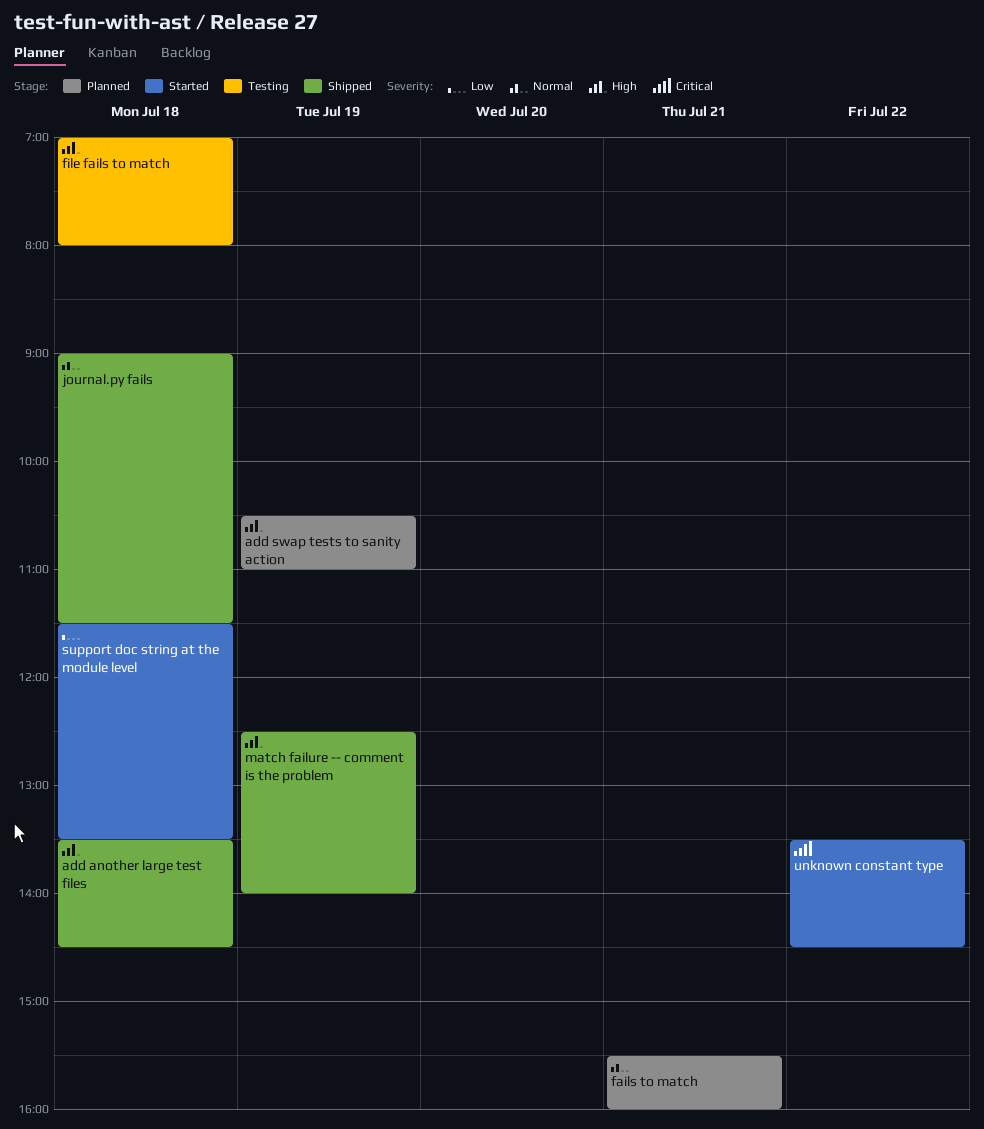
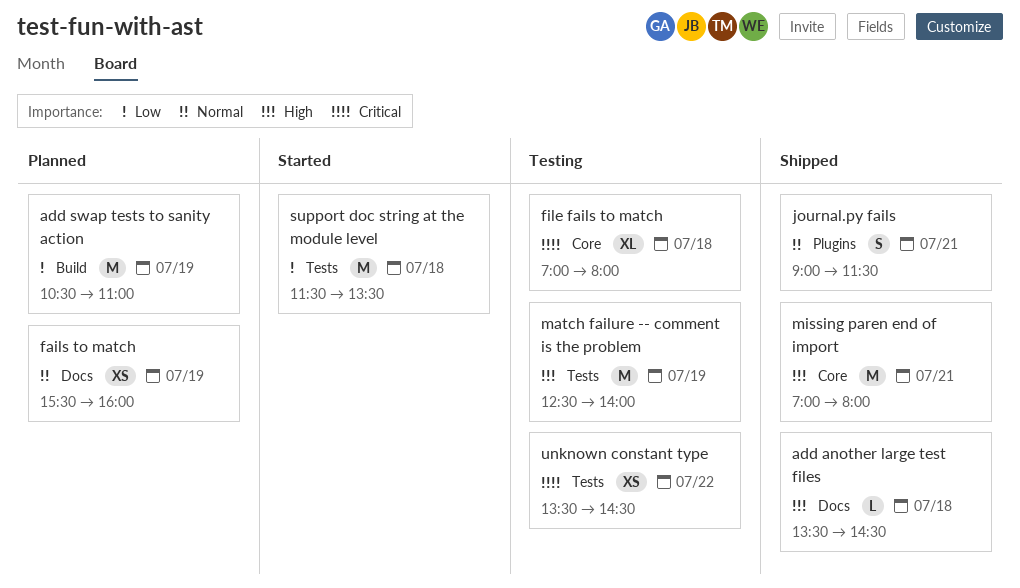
add swap tests to sanity action, priority: High -> Low
fails to match, day: Jul 21 -> Jul 19
file fails to match, priority: High -> Critical
journal.py fails, day: Jul 18 -> Jul 21
match failure -- comment is the problem, status: Shipped -> Testing
missing paren end of import: none -> present
unknown constant type, status: Started -> Testing

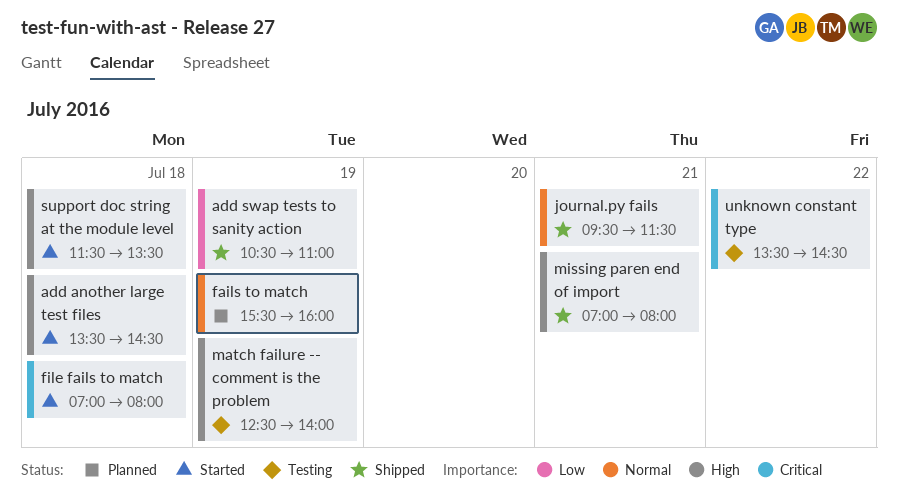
add another large test files, status: Shipped -> Started
add swap tests to sanity action, status: Planned -> Shipped
file fails to match, status: Testing -> Started
journal.py fails, begins: 09:00 -> 09:30
support doc string at the module level, priority: Low -> High

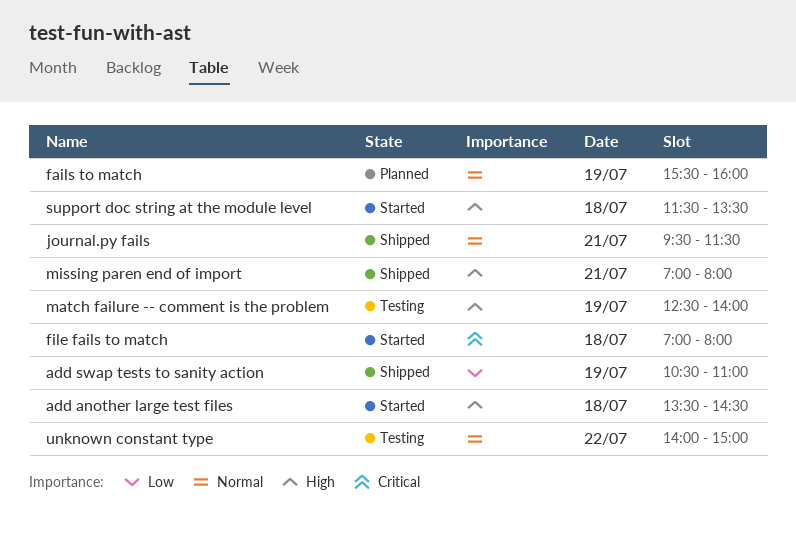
unknown constant type, priority: Critical -> Normal
unknown constant type, begins: 13:30 -> 14:00
unknown constant type, ends: 14:30 -> 15:00

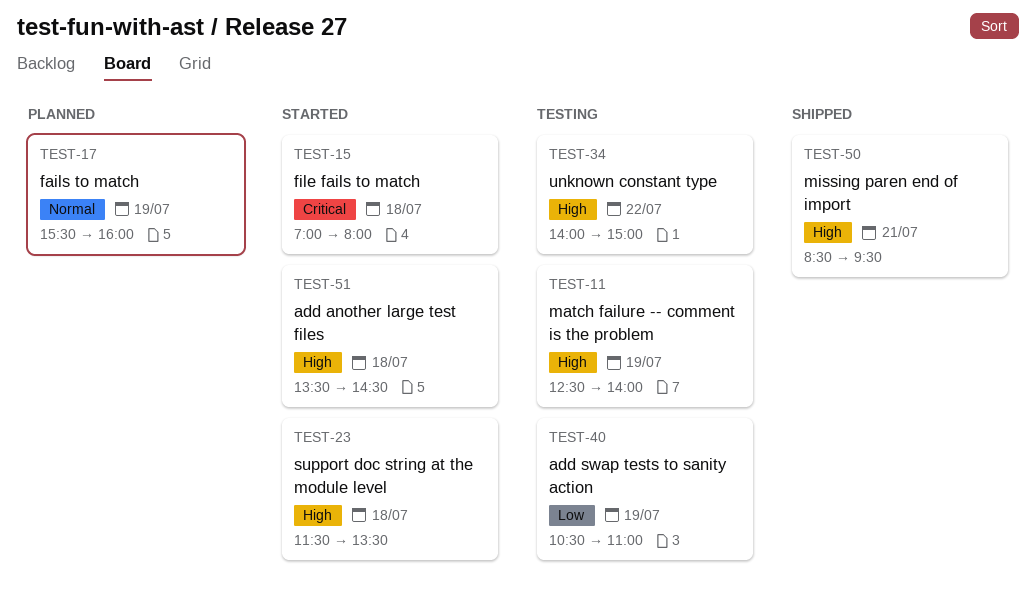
add swap tests to sanity action, status: Shipped -> Testing
journal.py fails: present -> none
missing paren end of import, begins: 07:00 -> 08:30
missing paren end of import, ends: 08:00 -> 09:30
unknown constant type, priority: Normal -> High

